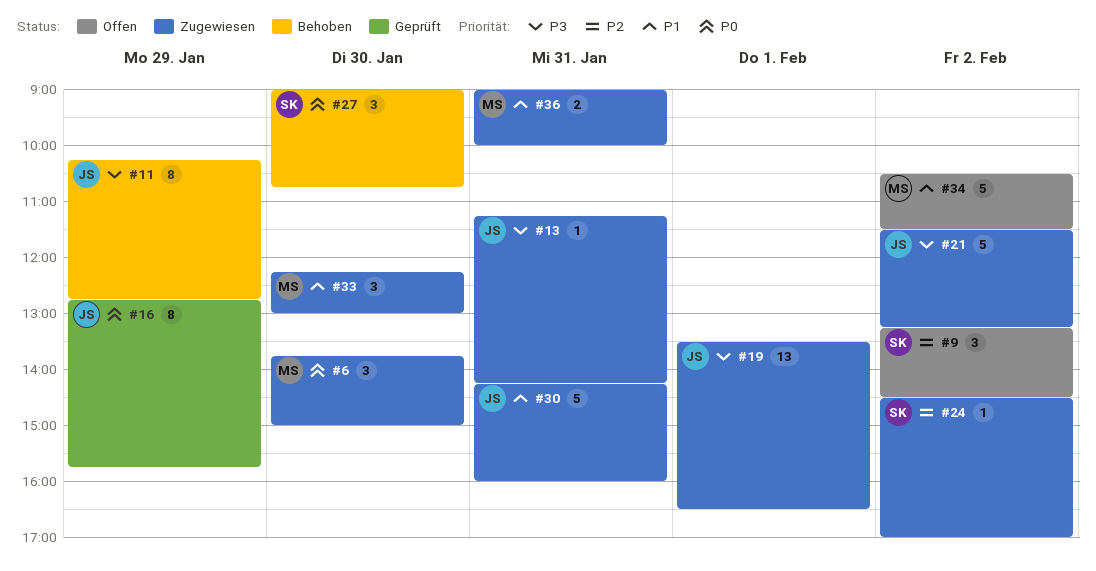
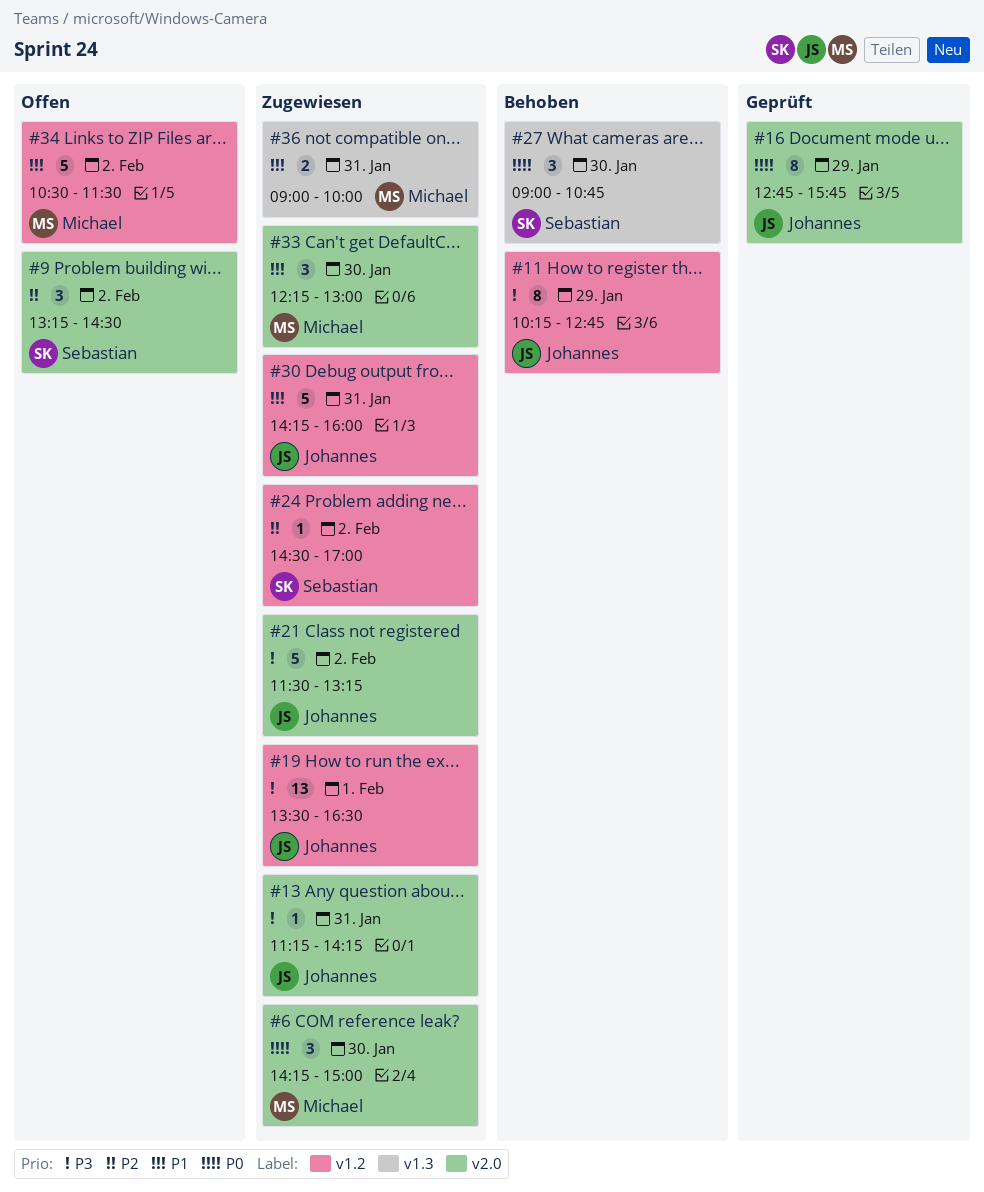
#6, begins: 13:45 -> 14:15

